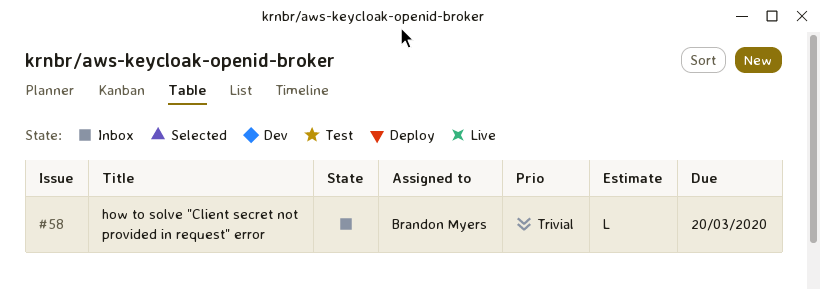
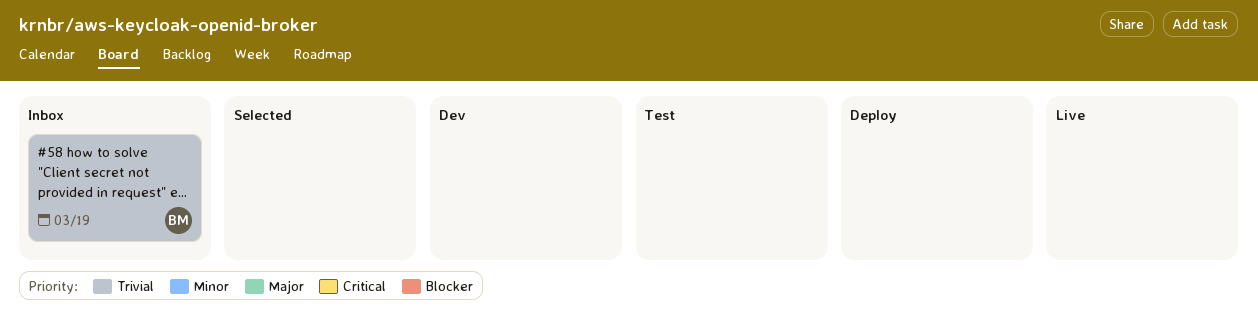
#58, due: Mar 20 -> Mar 19

